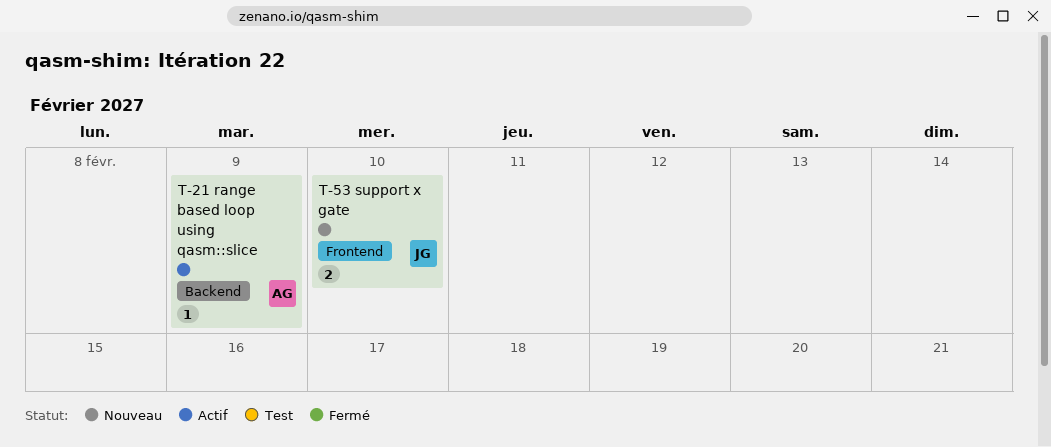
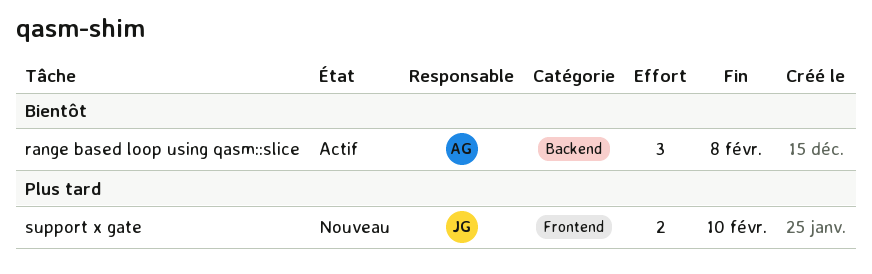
range based loop using qasm::slice, estimate: 1 -> 3
range based loop using qasm::slice, due: Feb 9 -> Feb 8

